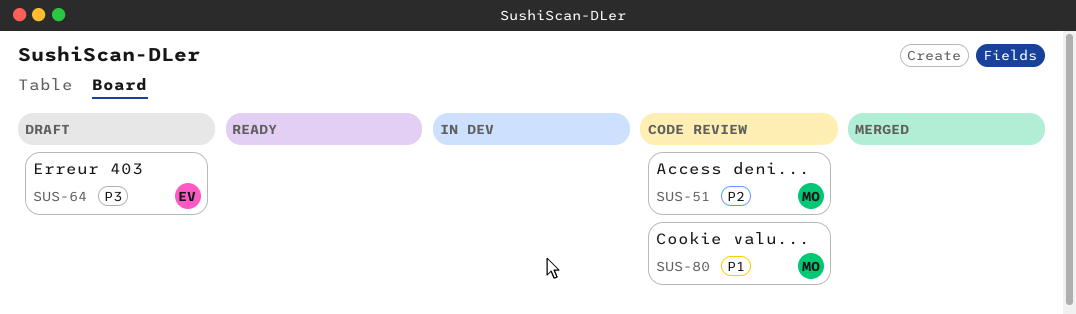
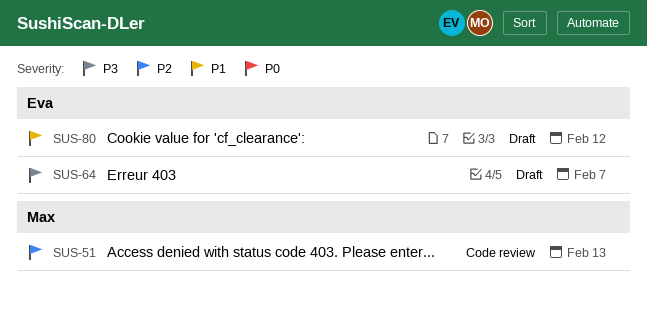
SUS-80, status: Code review -> Draft
SUS-80, owner: Max -> Eva

